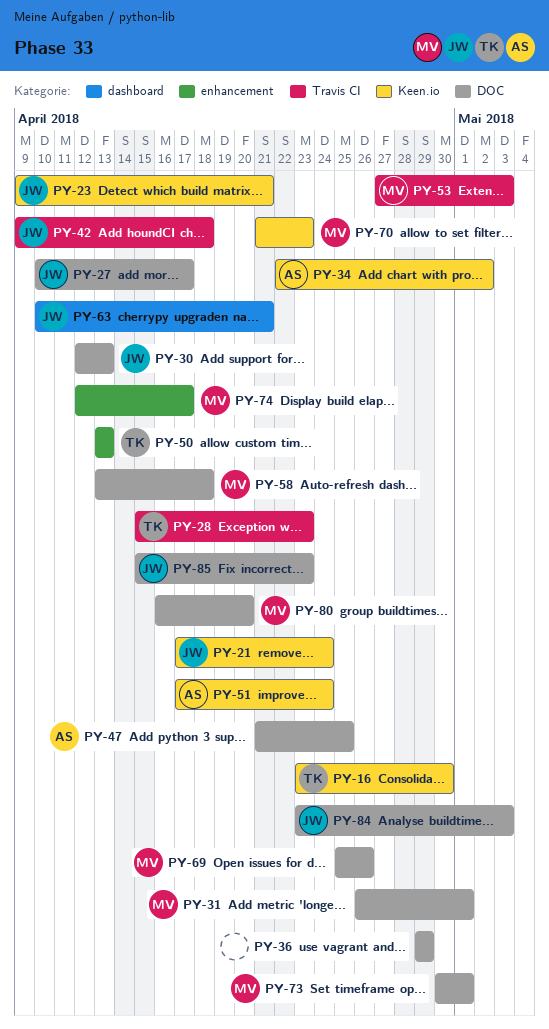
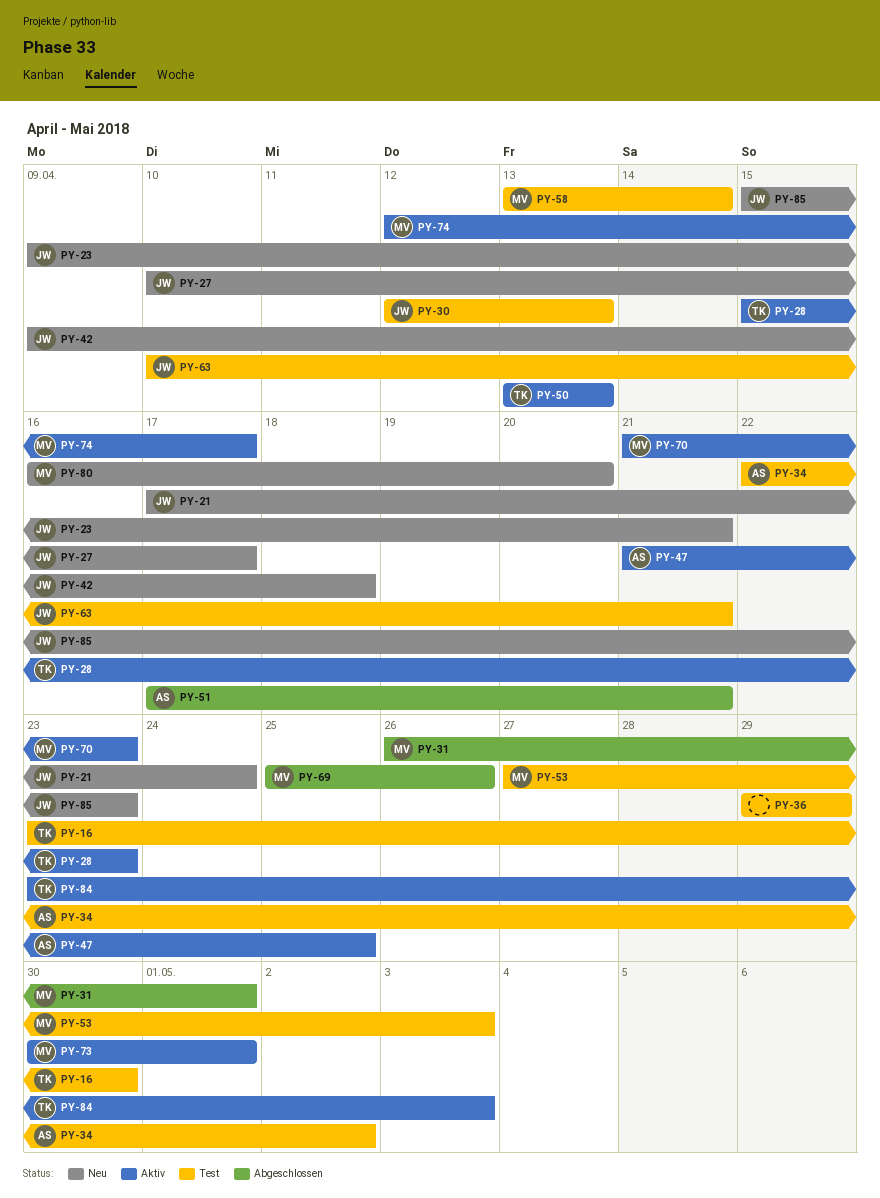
PY-51, due: Apr 24 -> Apr 21
PY-58, due: Apr 18 -> Apr 14
PY-84, owner: JW -> TK

